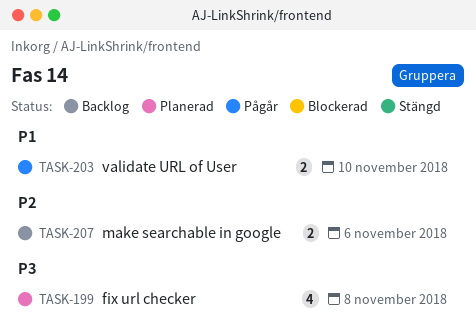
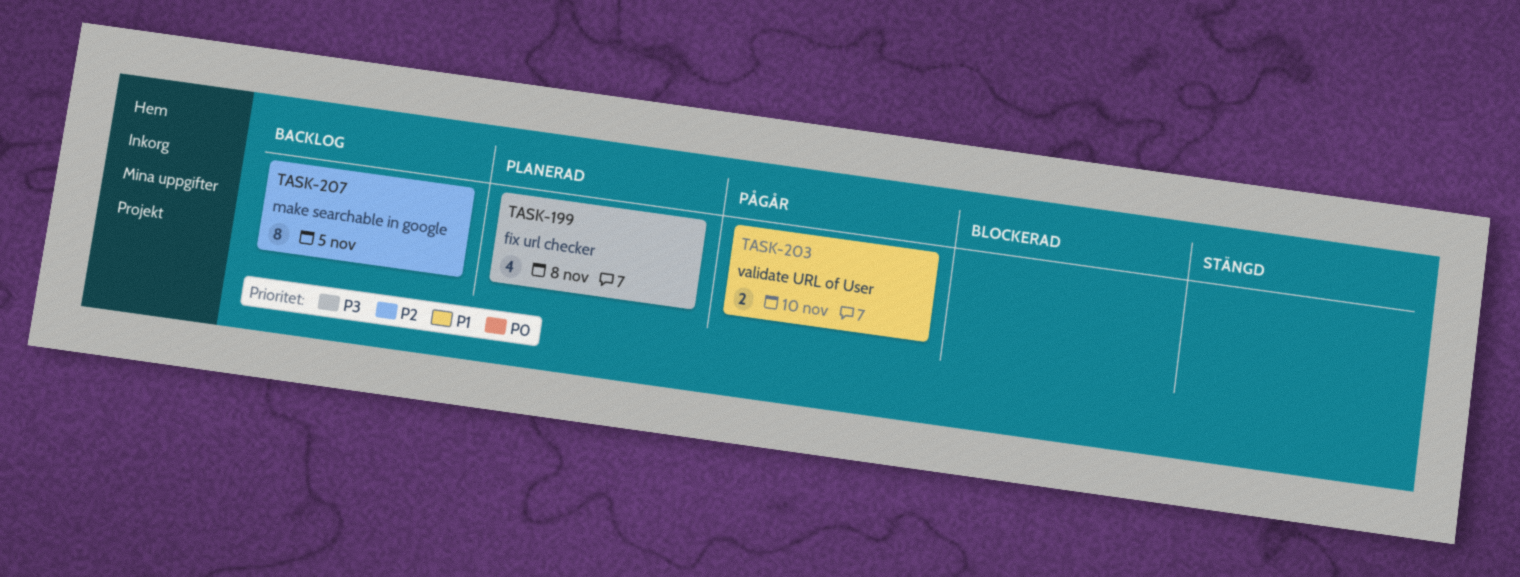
TASK-207, estimate: 2 -> 8
TASK-207, due: Nov 6 -> Nov 5

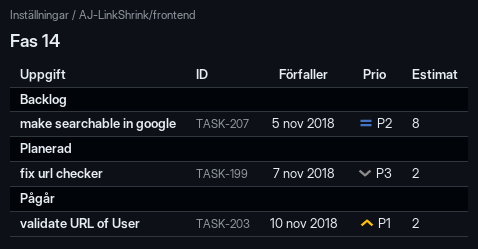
TASK-199, estimate: 4 -> 2
TASK-199, due: Nov 8 -> Nov 7

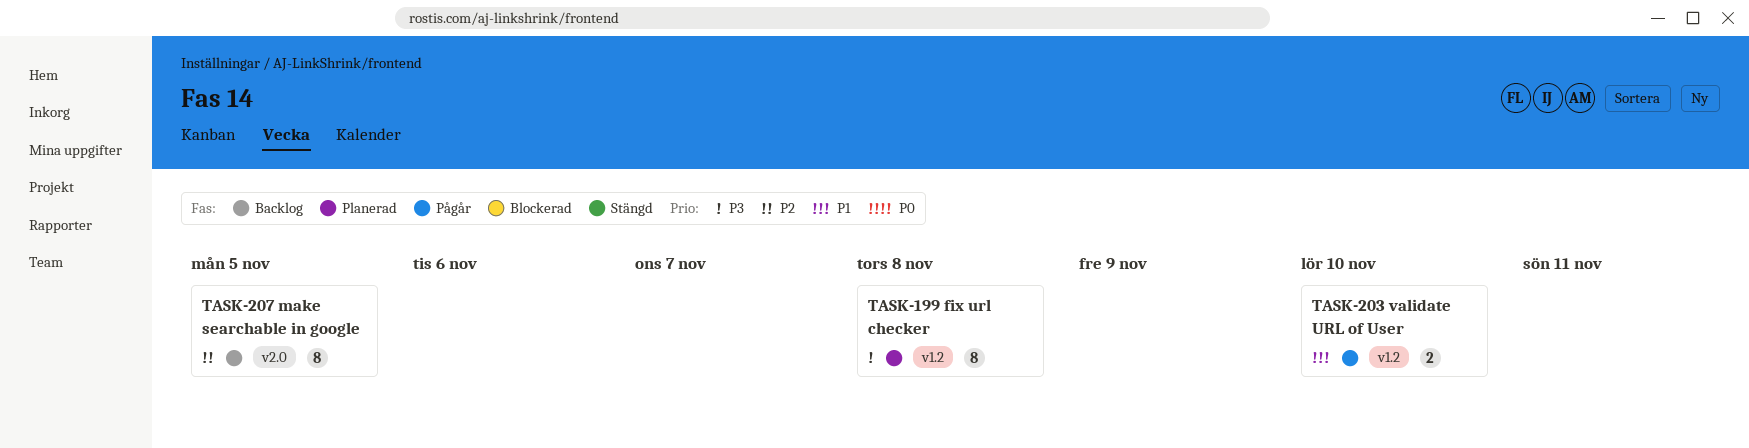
TASK-199, estimate: 2 -> 8
TASK-199, due: Nov 7 -> Nov 8

